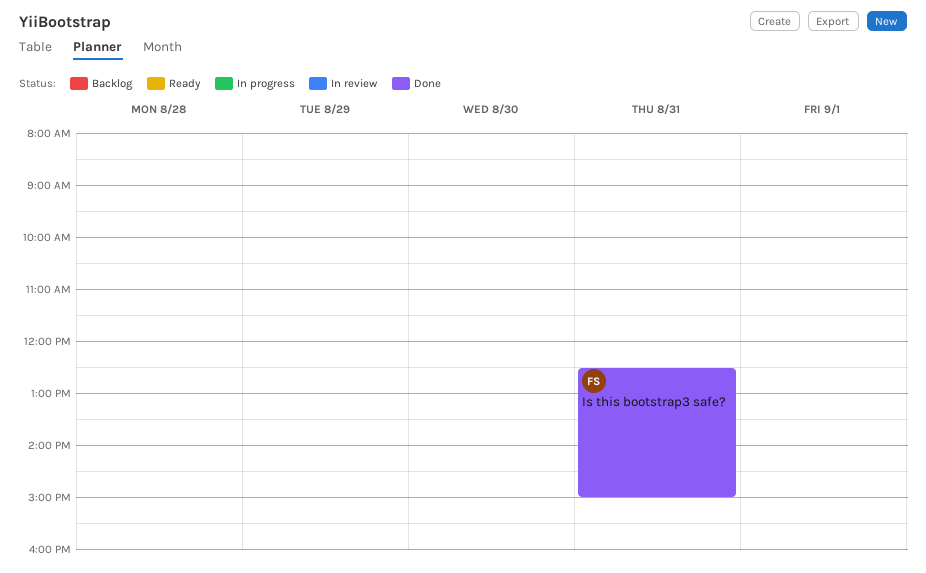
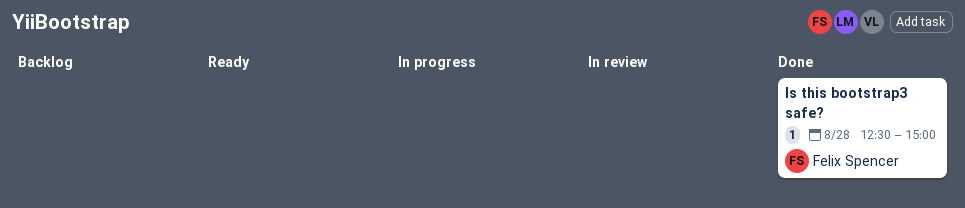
Is this bootstrap3 safe?, day: Aug 31 -> Aug 28

